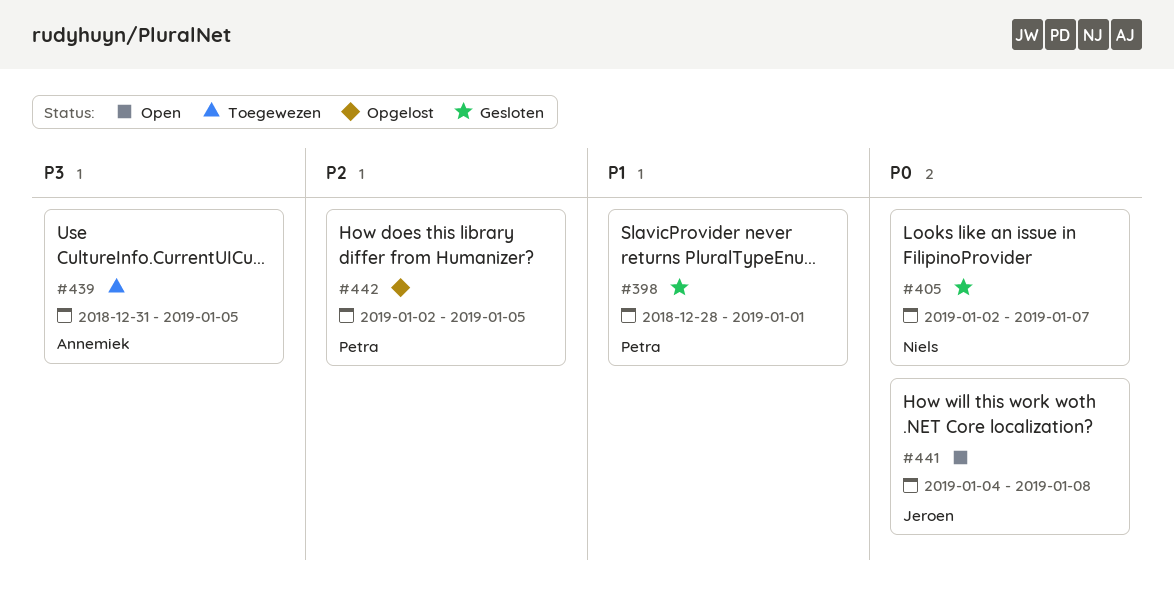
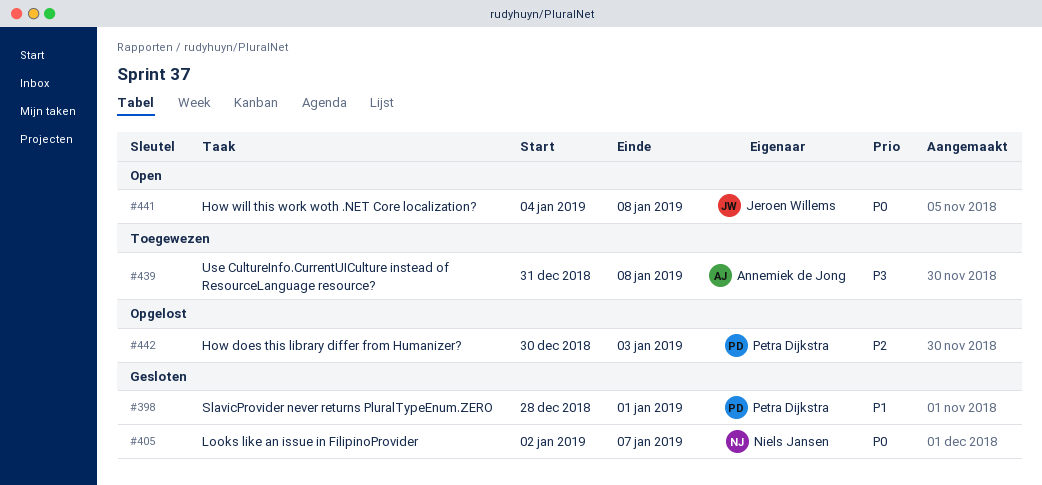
#439, due: Jan 5 -> Jan 8
#442, start: Jan 2 -> Dec 30
#442, due: Jan 5 -> Jan 3

